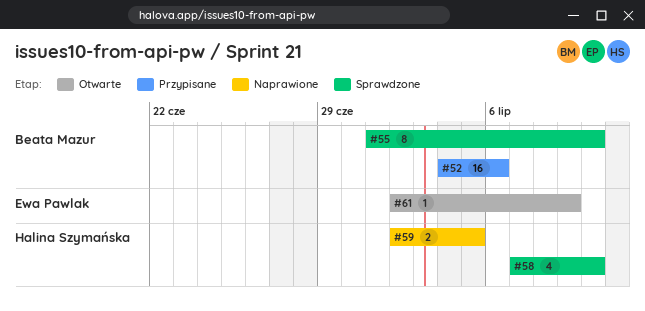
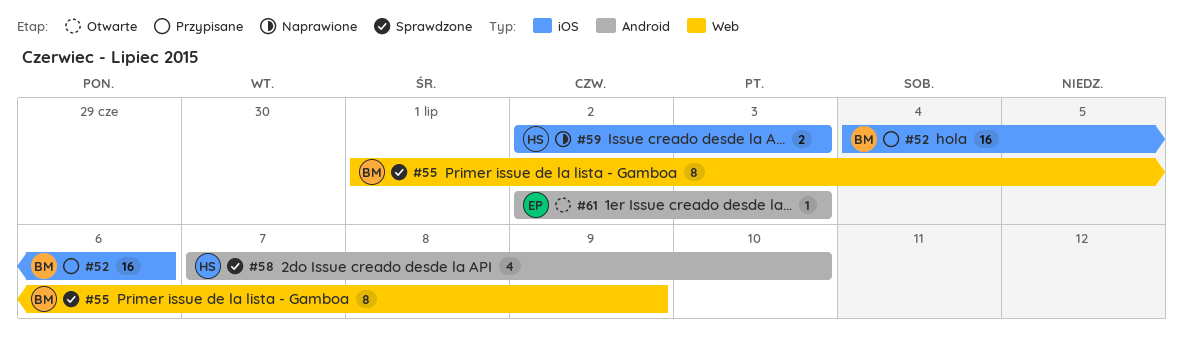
#55, due: Jul 10 -> Jul 9
#59, due: Jul 5 -> Jul 3
#61, due: Jul 9 -> Jul 3

